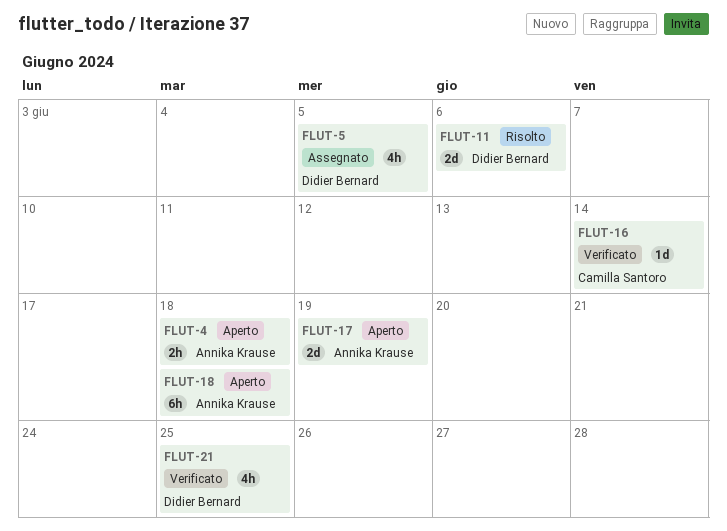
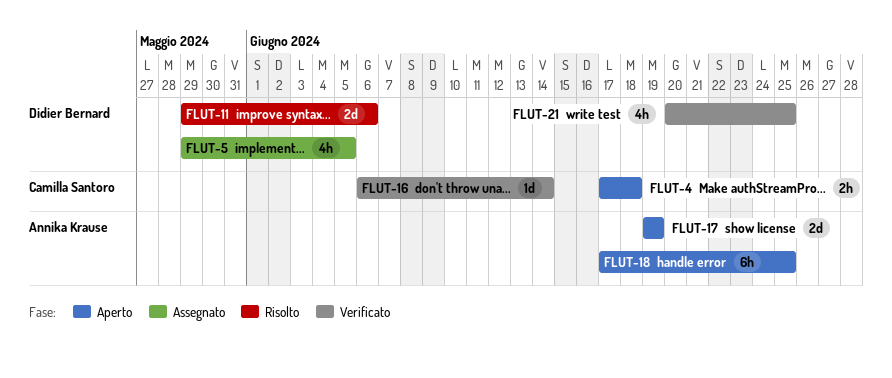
FLUT-4, owner: Annika Krause -> Camilla Santoro
FLUT-18, due: Jun 18 -> Jun 25

